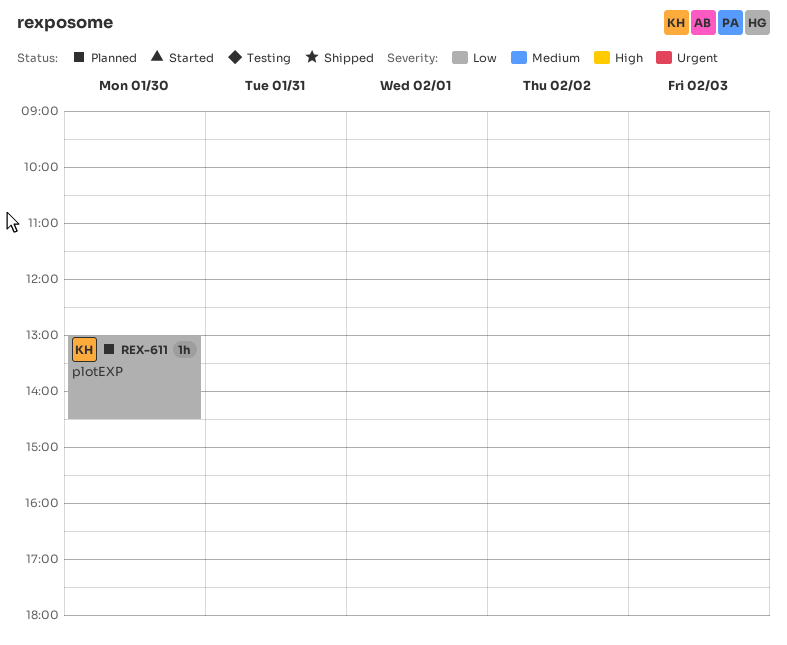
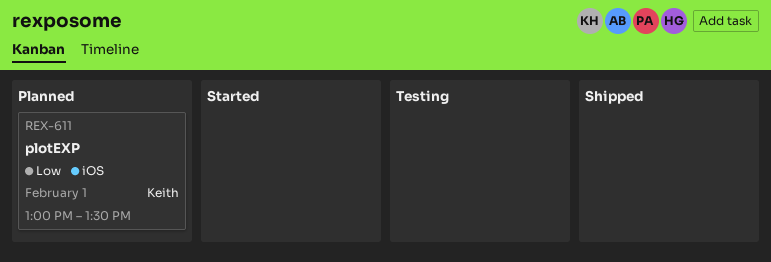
REX-611, day: Jan 30 -> Feb 1
REX-611, ends: 14:30 -> 13:30

